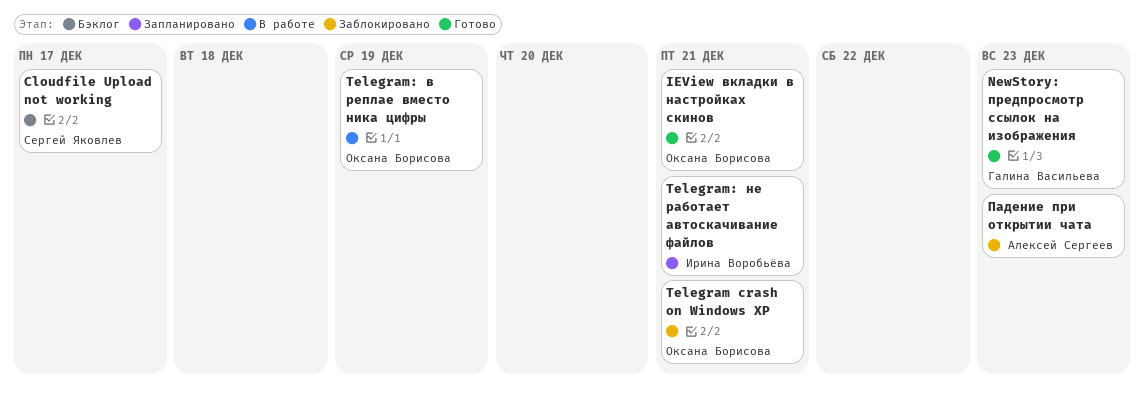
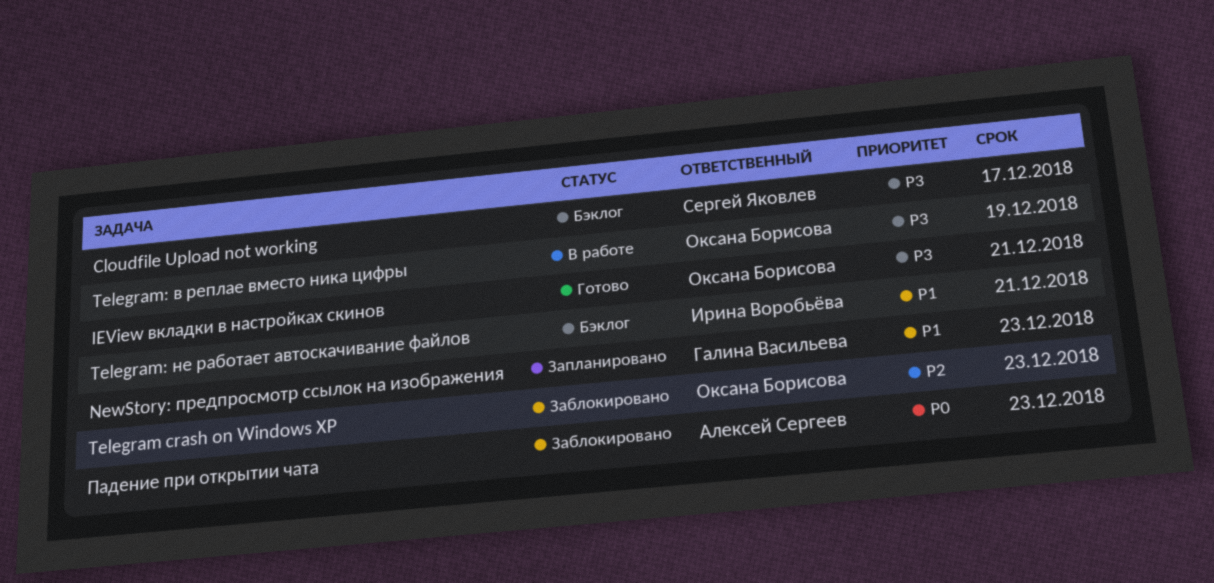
NewStory: предпросмотр ссылок на изображения, status: Готово -> Запланировано
Telegram crash on Windows XP, due: Dec 21 -> Dec 23
Telegram: не работает автоскачивание файлов, status: Запланировано -> Бэклог

